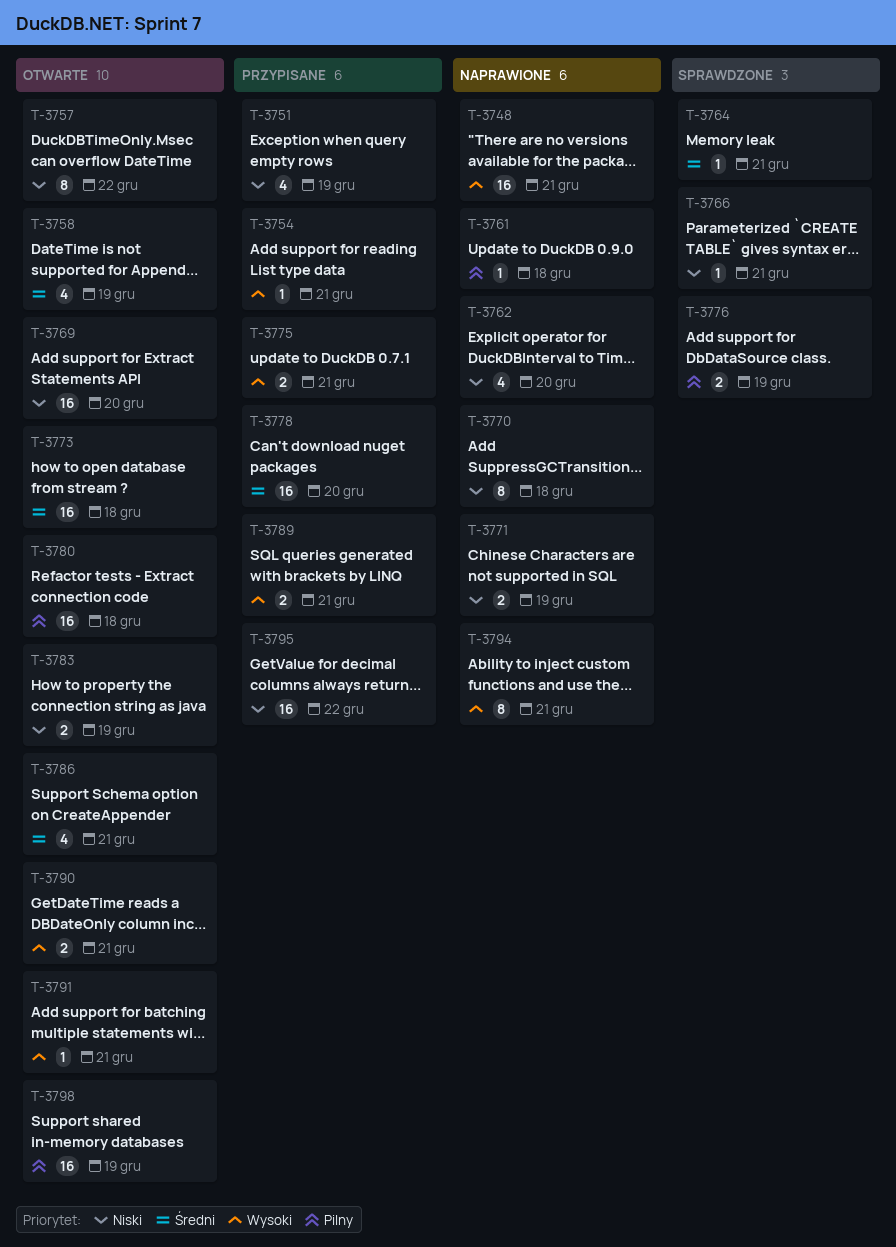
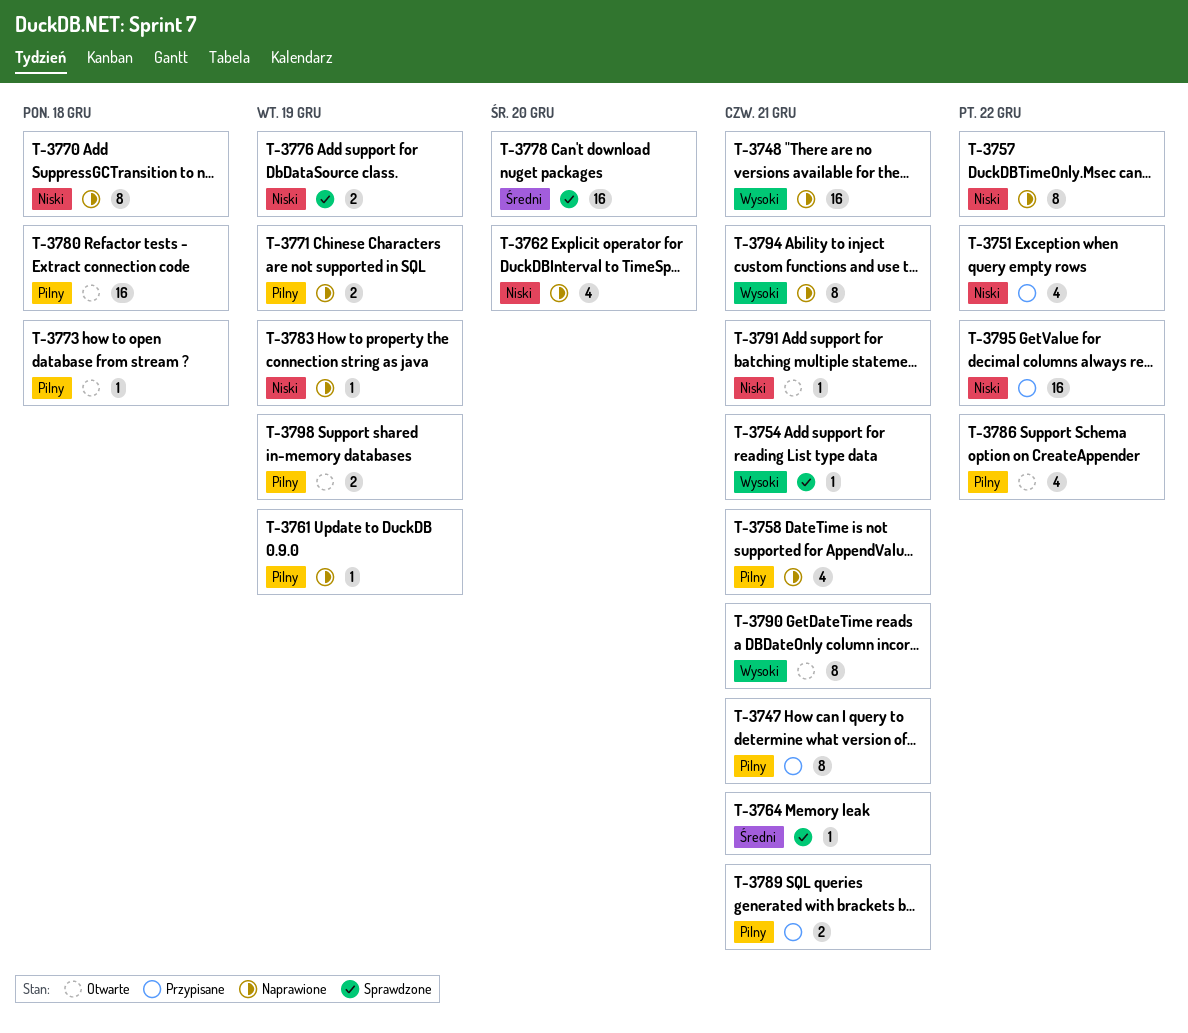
T-3747: none -> present
T-3751, due: Dec 19 -> Dec 22
T-3754, status: Przypisane -> Sprawdzone
T-3757, status: Otwarte -> Naprawione
T-3758, status: Otwarte -> Naprawione
T-3758, priority: Średni -> Pilny
T-3758, due: Dec 19 -> Dec 21
T-3761, due: Dec 18 -> Dec 19
T-3766: present -> none
T-3769: present -> none
T-3771, priority: Niski -> Pilny
T-3773, priority: Średni -> Pilny
T-3773, estimate: 16 -> 1
T-3775: present -> none
T-3776, priority: Pilny -> Niski
T-3778, status: Przypisane -> Sprawdzone
T-3783, status: Otwarte -> Naprawione
T-3783, estimate: 2 -> 1
T-3786, priority: Średni -> Pilny
T-3786, due: Dec 21 -> Dec 22
T-3789, priority: Wysoki -> Pilny
T-3790, estimate: 2 -> 8
T-3791, priority: Wysoki -> Niski
T-3798, estimate: 16 -> 2

